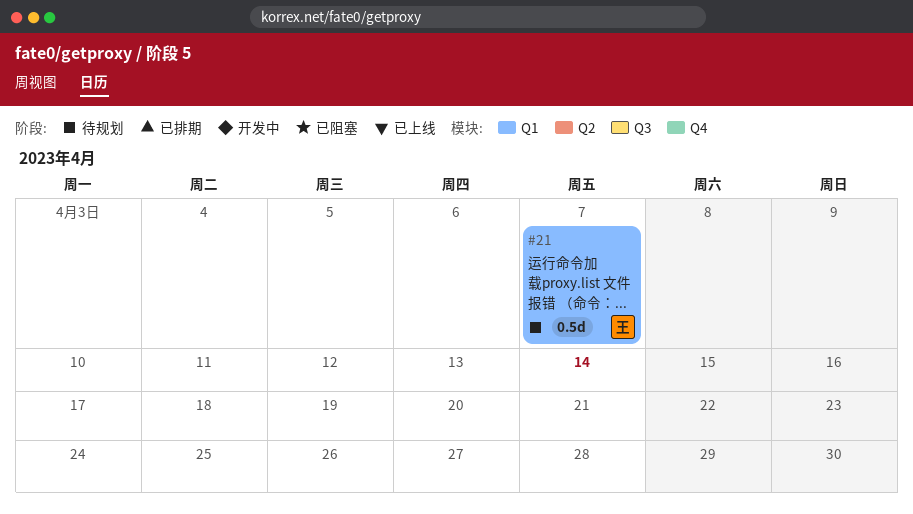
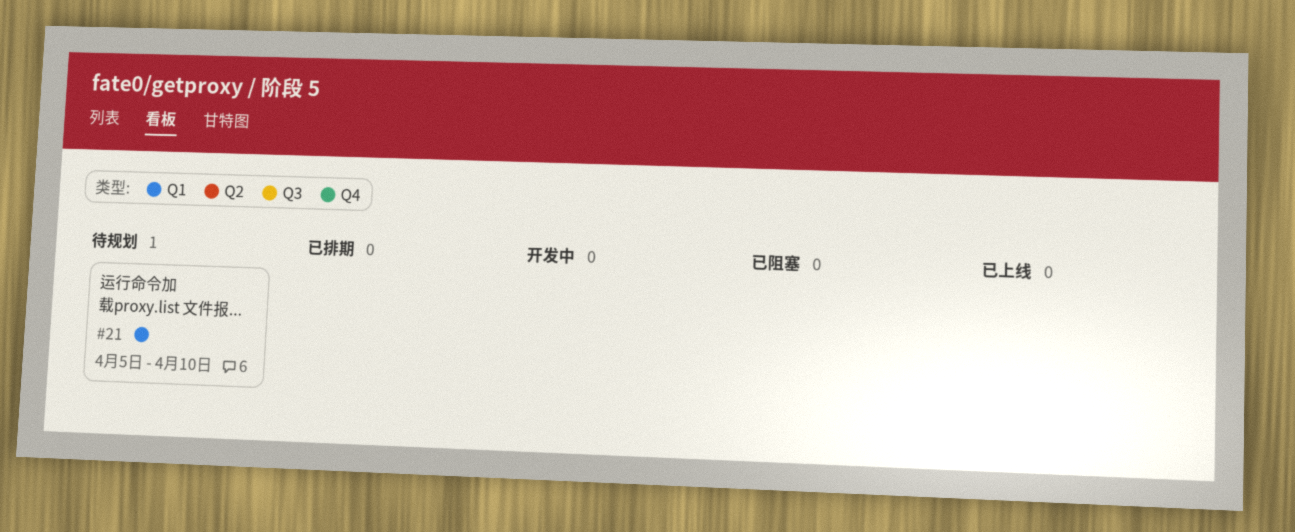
#21, due: Apr 7 -> Apr 10

